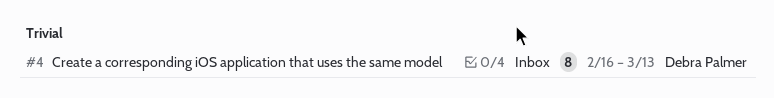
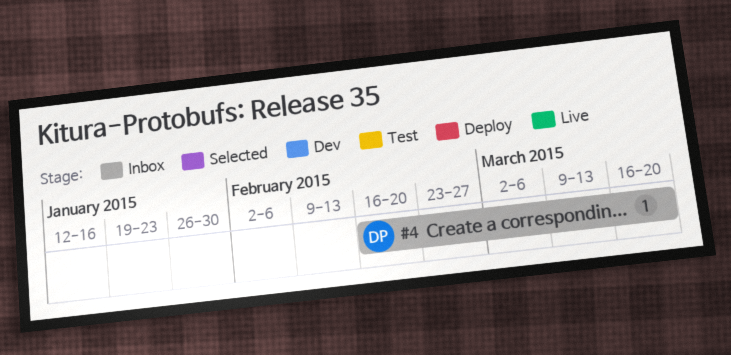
#4, estimate: 8 -> 1
#4, due: Mar 13 -> Mar 20

